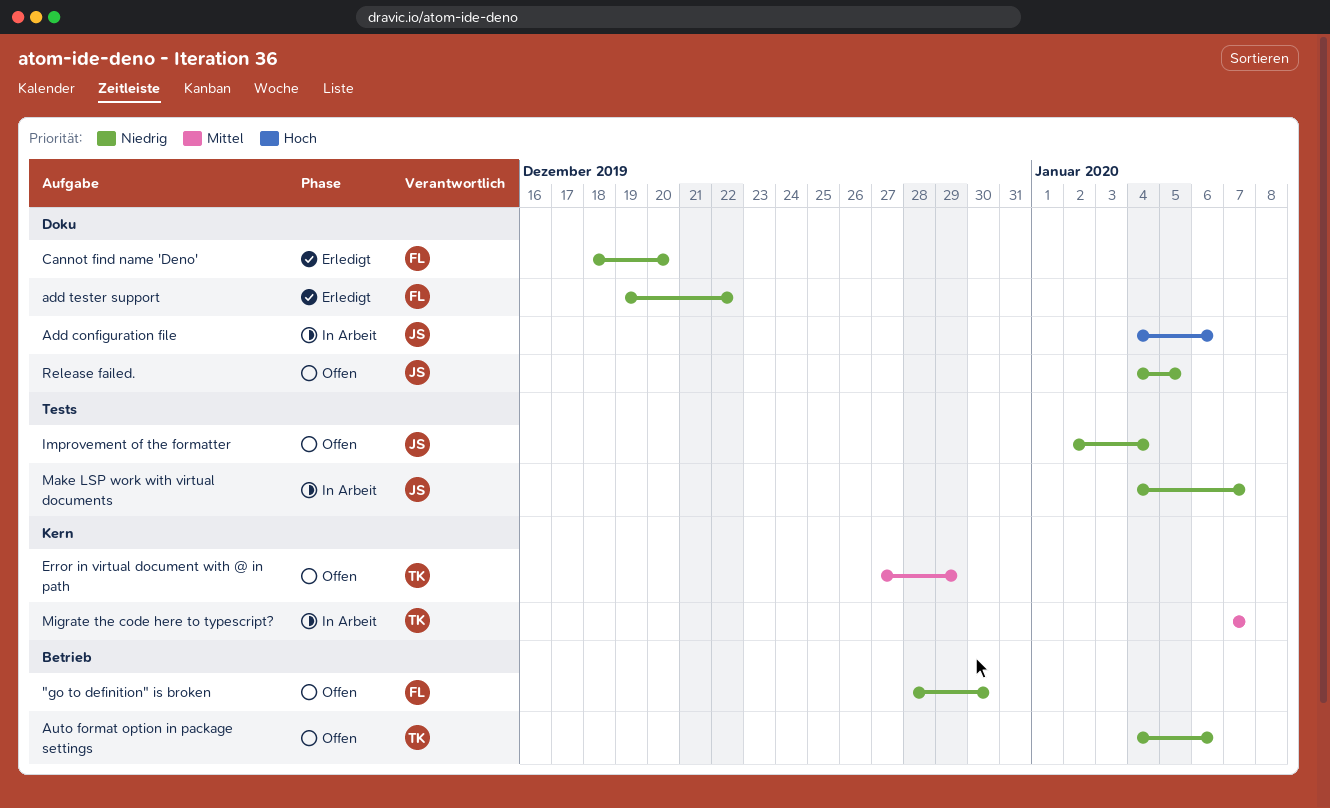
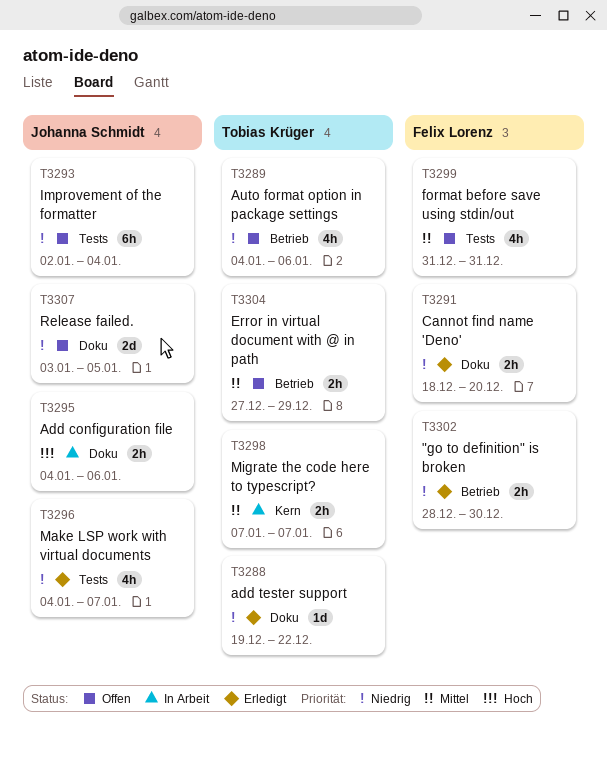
"go to definition" is broken, status: Offen -> Erledigt
add tester support, owner: Felix Lorenz -> Tobias Krüger
Error in virtual document with @ in path, label: Kern -> Betrieb
format before save using stdin/out: none -> present
Make LSP work with virtual documents, status: In Arbeit -> Erledigt
Release failed., start: Jan 4 -> Jan 3

